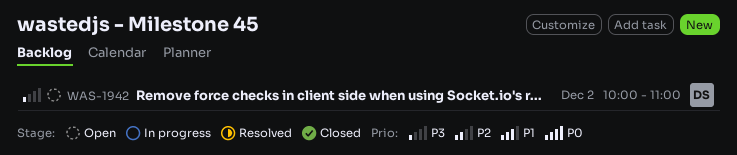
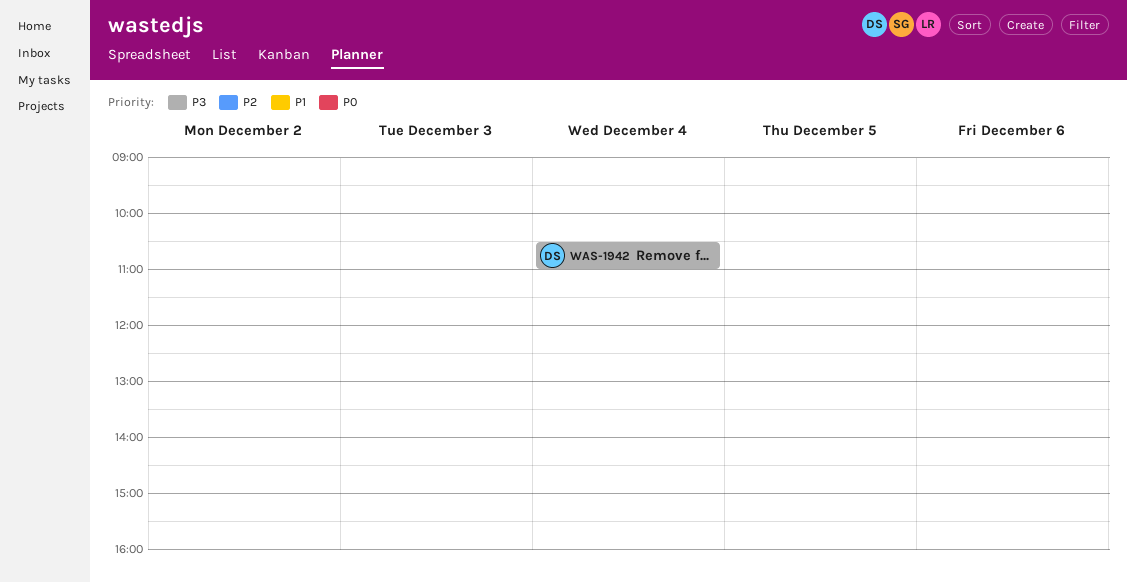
WAS-1942, day: Dec 2 -> Dec 4
WAS-1942, begins: 10:00 -> 10:30

